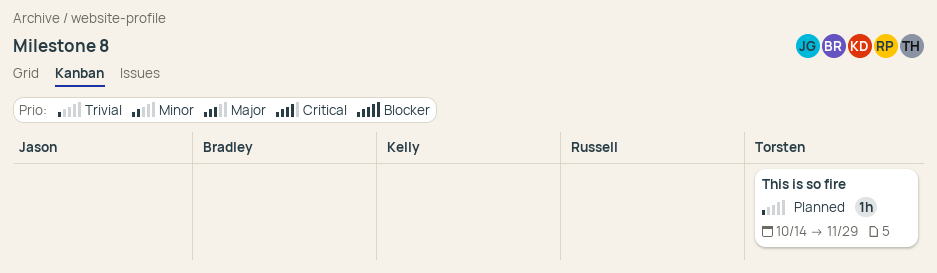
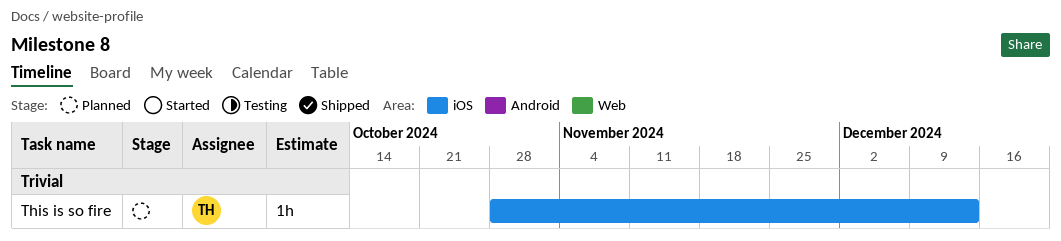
This is so fire, start: Oct 14 -> Oct 28
This is so fire, due: Nov 29 -> Dec 13

